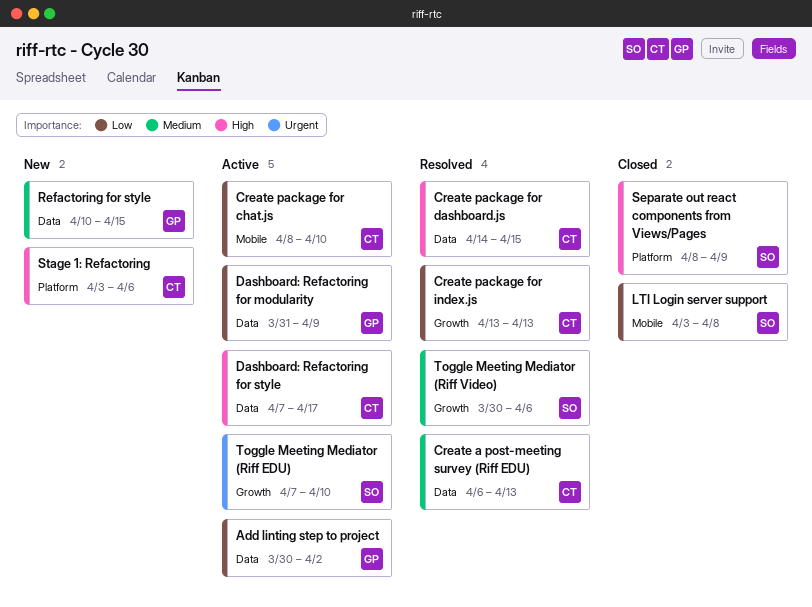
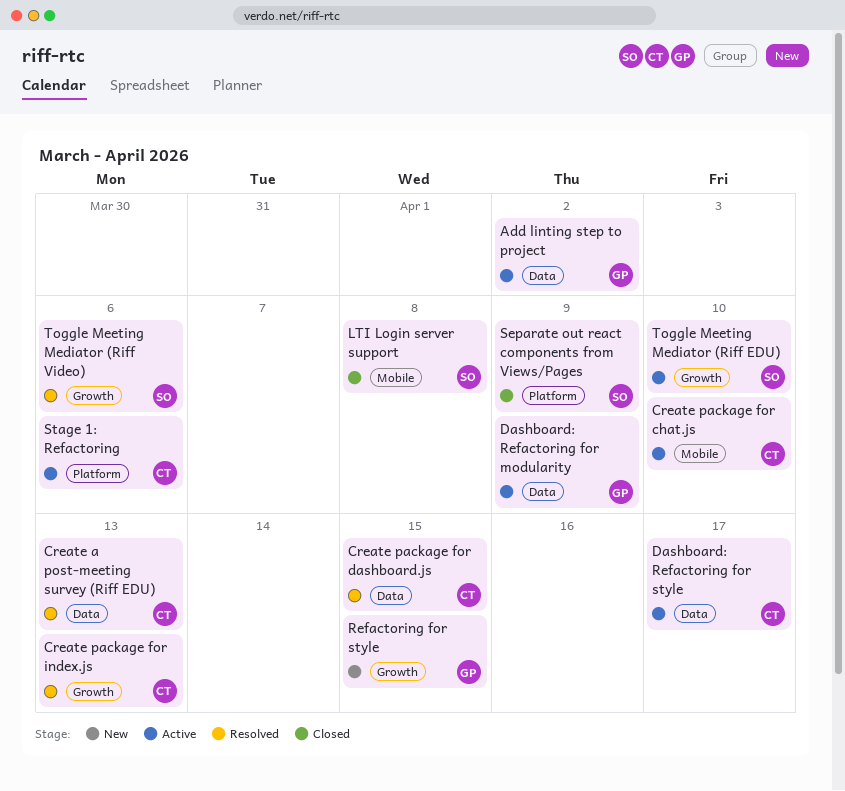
Refactoring for style, label: Data -> Growth
Stage 1: Refactoring, status: New -> Active

